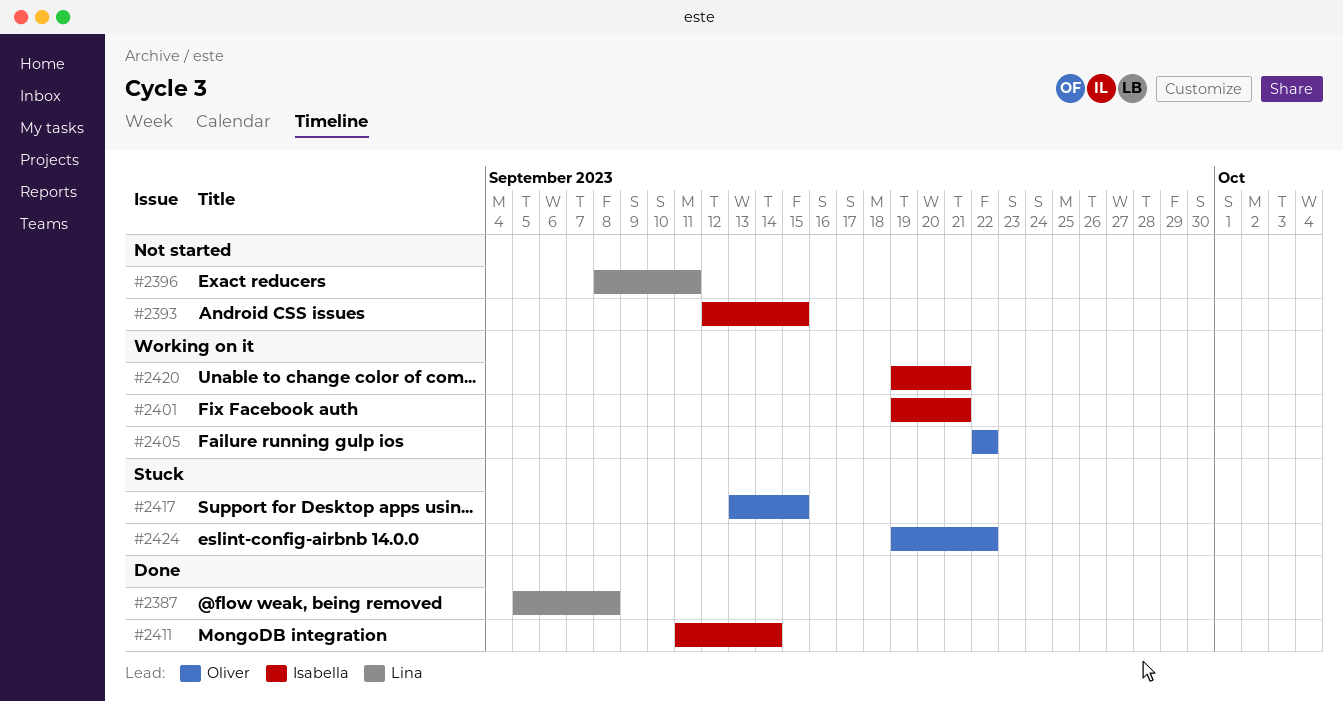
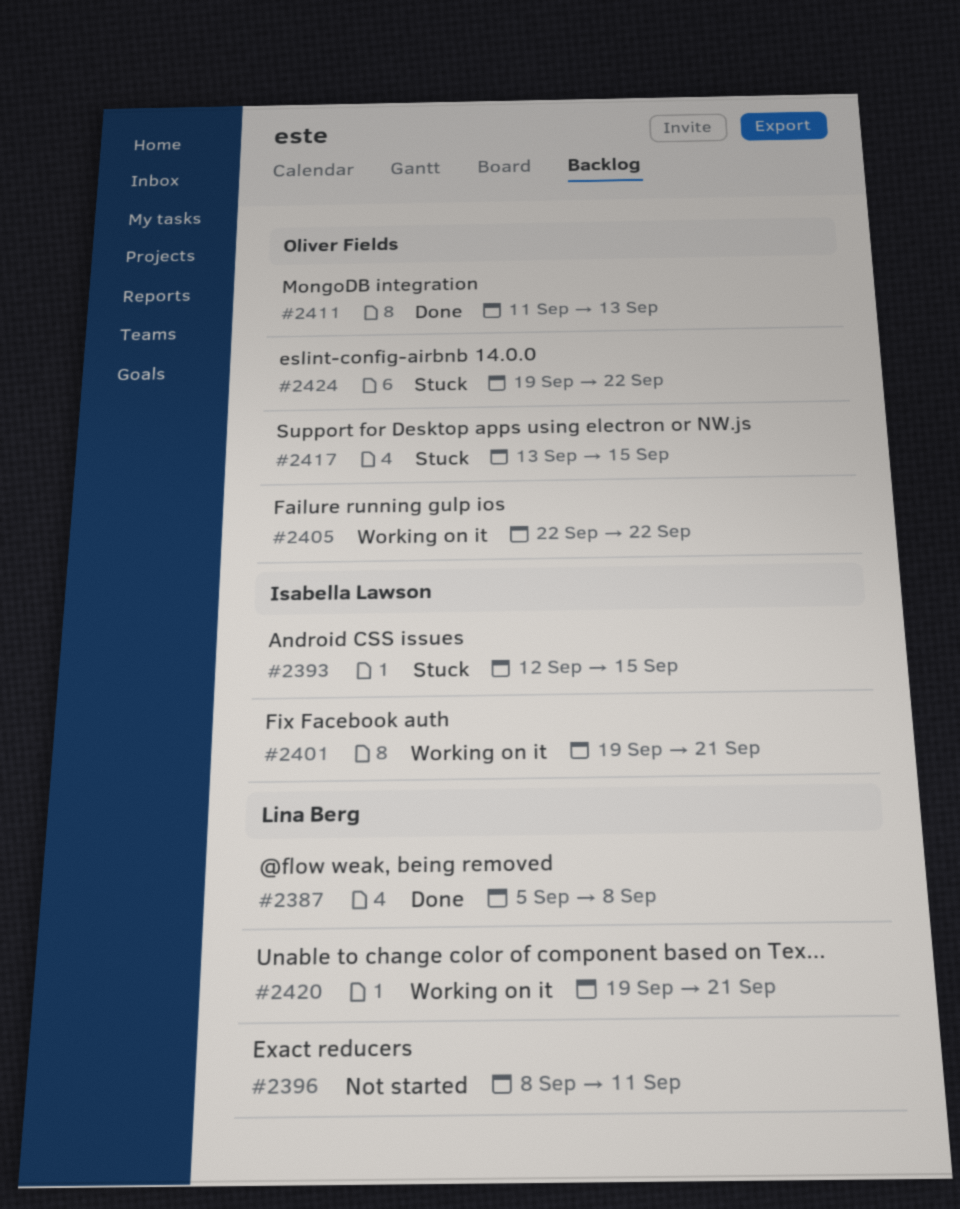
#2393, status: Not started -> Stuck
#2411, owner: Isabella Lawson -> Oliver Fields
#2411, due: Sep 14 -> Sep 13
#2420, owner: Isabella Lawson -> Lina Berg

